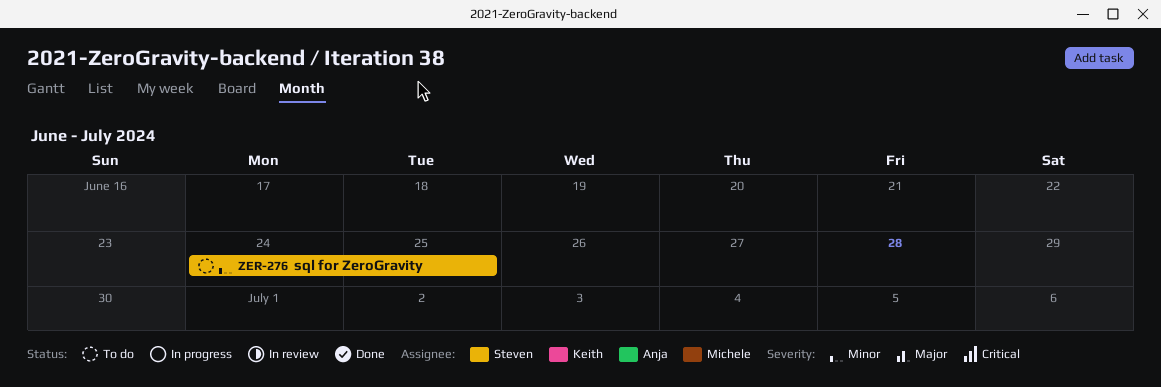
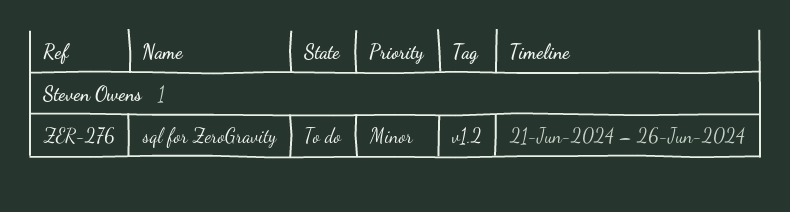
ZER-276, start: Jun 24 -> Jun 21
ZER-276, due: Jun 25 -> Jun 26

